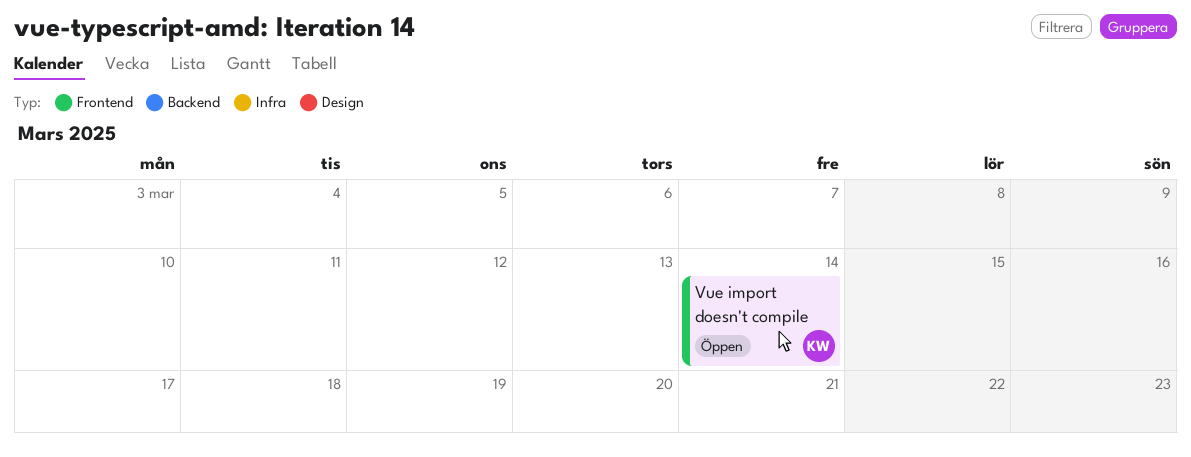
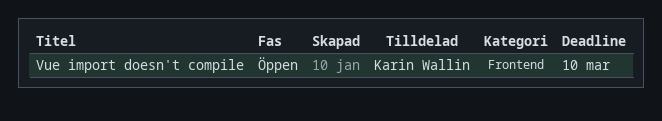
Vue import doesn't compile, due: Mar 14 -> Mar 10

